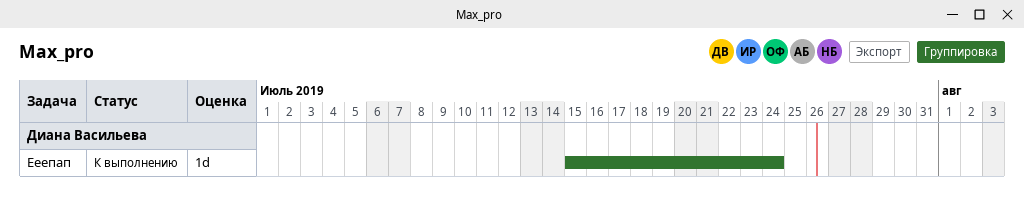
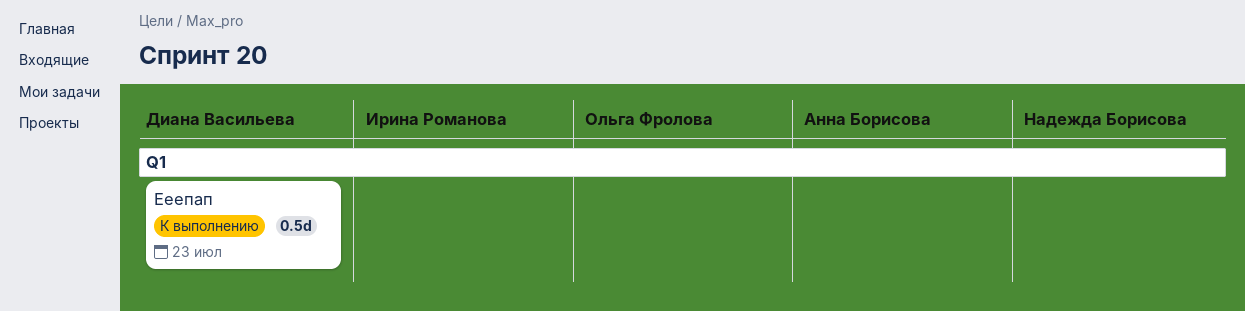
Ееепап, estimate: 1d -> 0.5d
Ееепап, due: Jul 24 -> Jul 23

